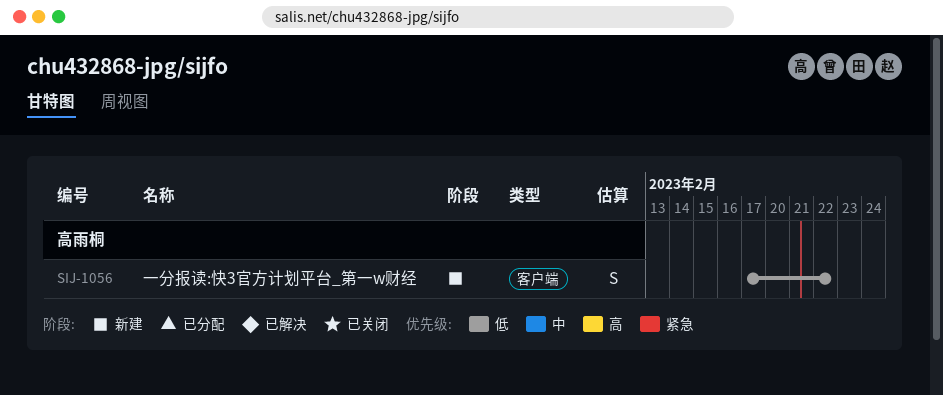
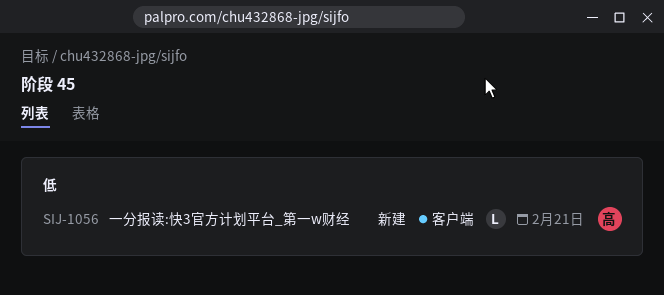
SIJ-1056, estimate: S -> L
SIJ-1056, due: Feb 22 -> Feb 21

